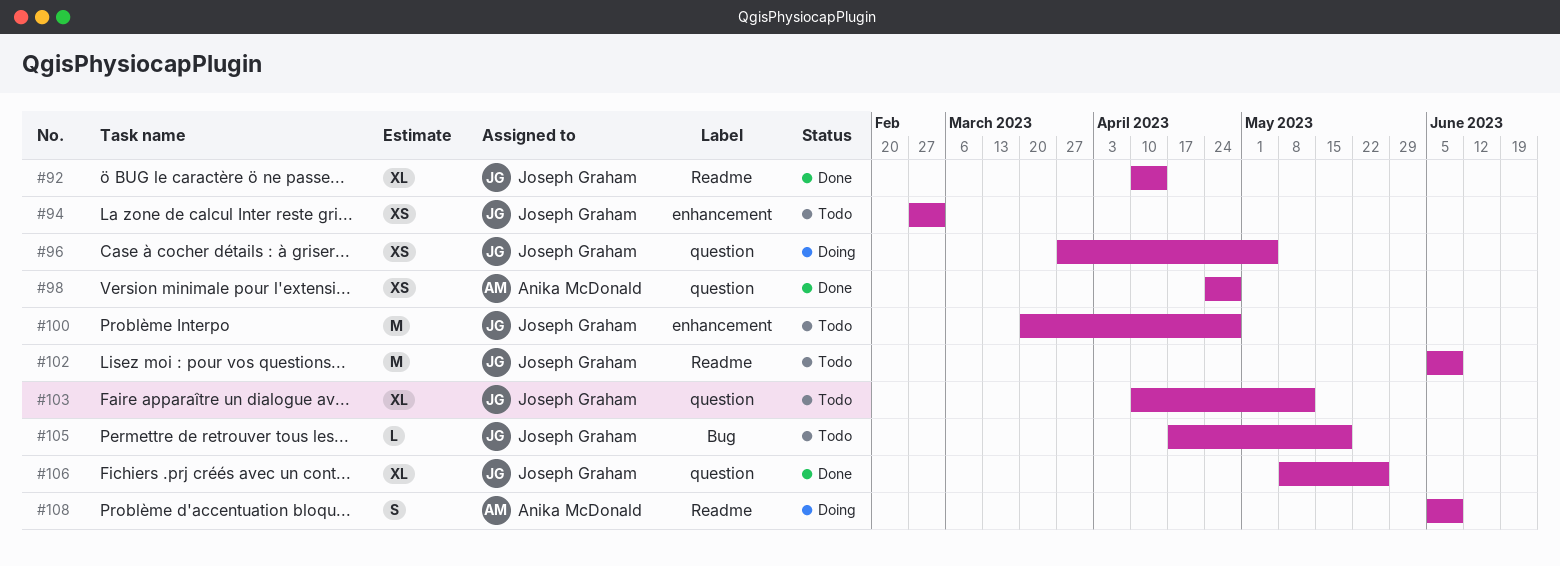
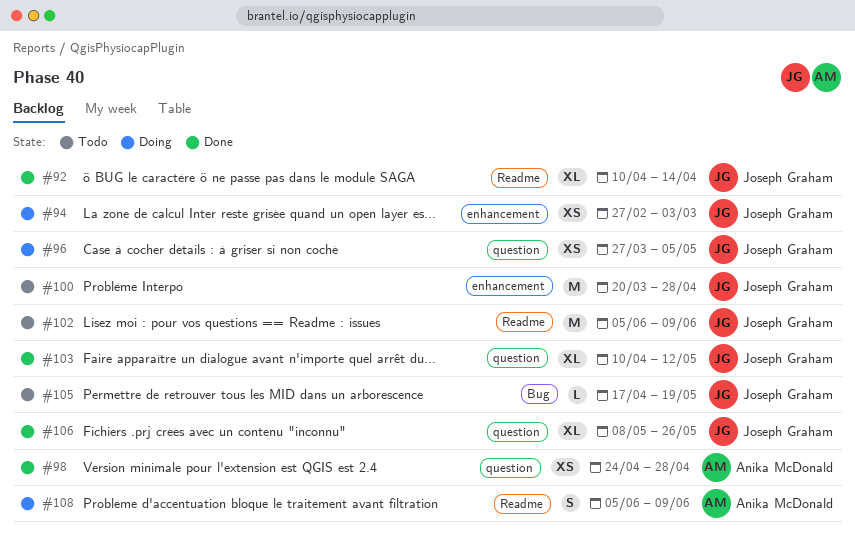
#94, status: Todo -> Doing
#103, status: Todo -> Done

